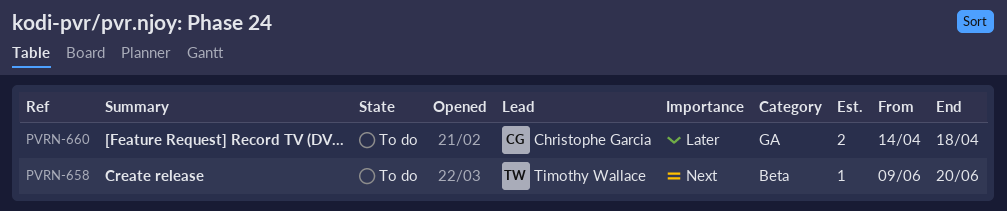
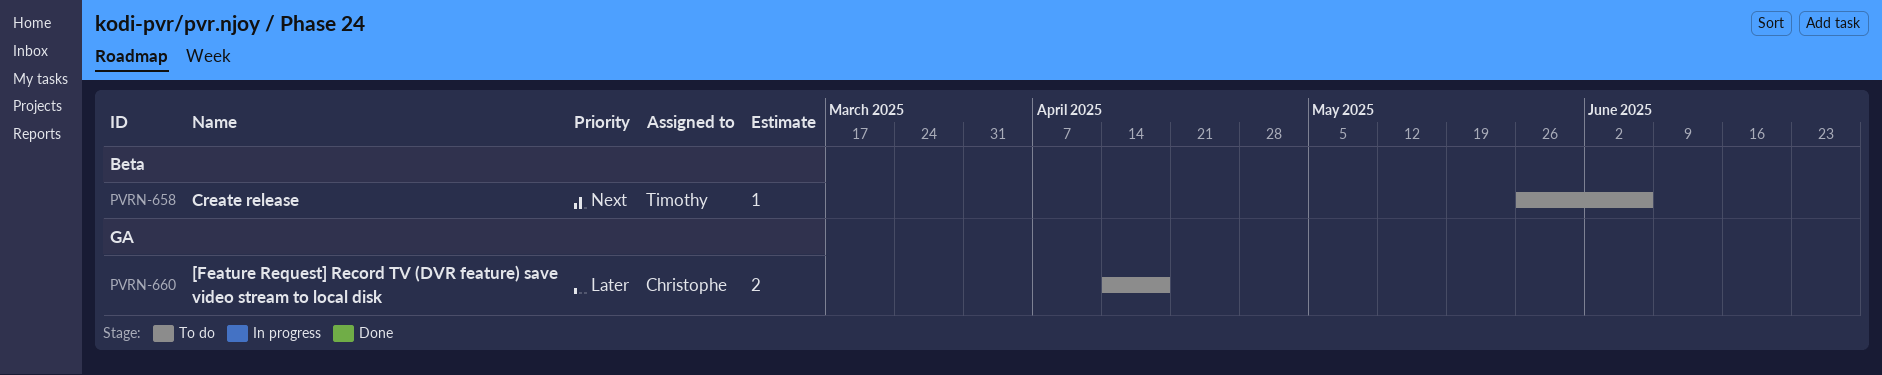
PVRN-658, start: Jun 9 -> May 26
PVRN-658, due: Jun 20 -> Jun 6

